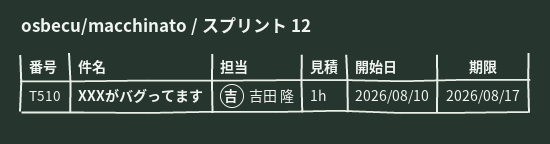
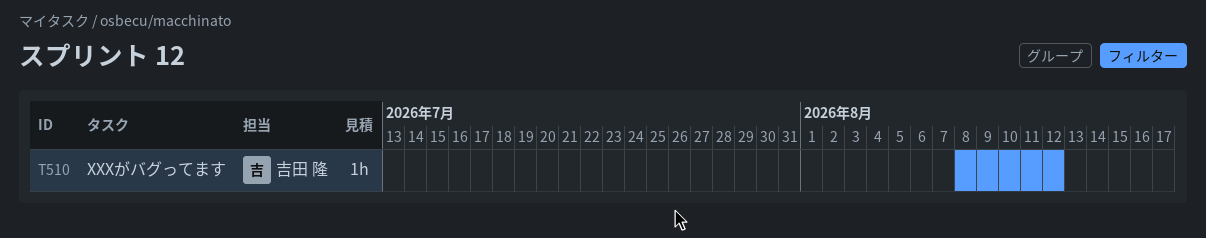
T510, start: Aug 10 -> Aug 8
T510, due: Aug 17 -> Aug 12

